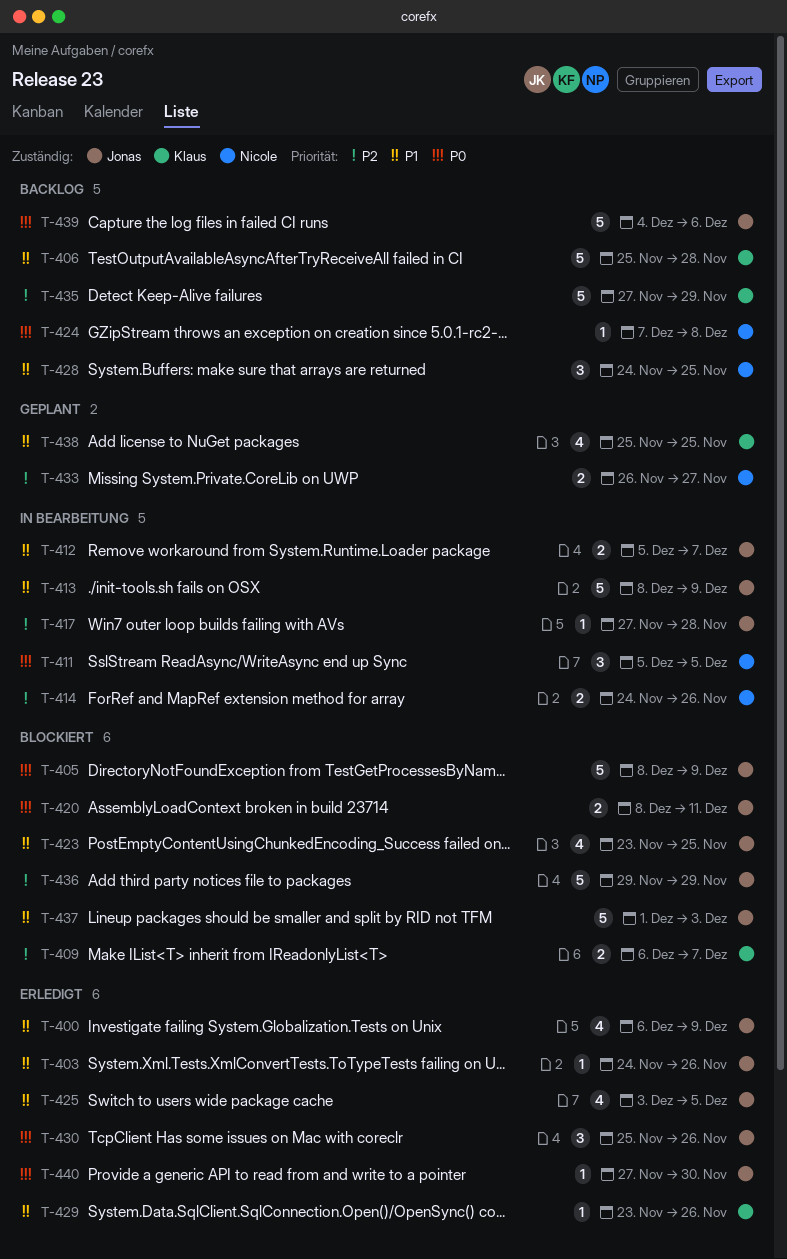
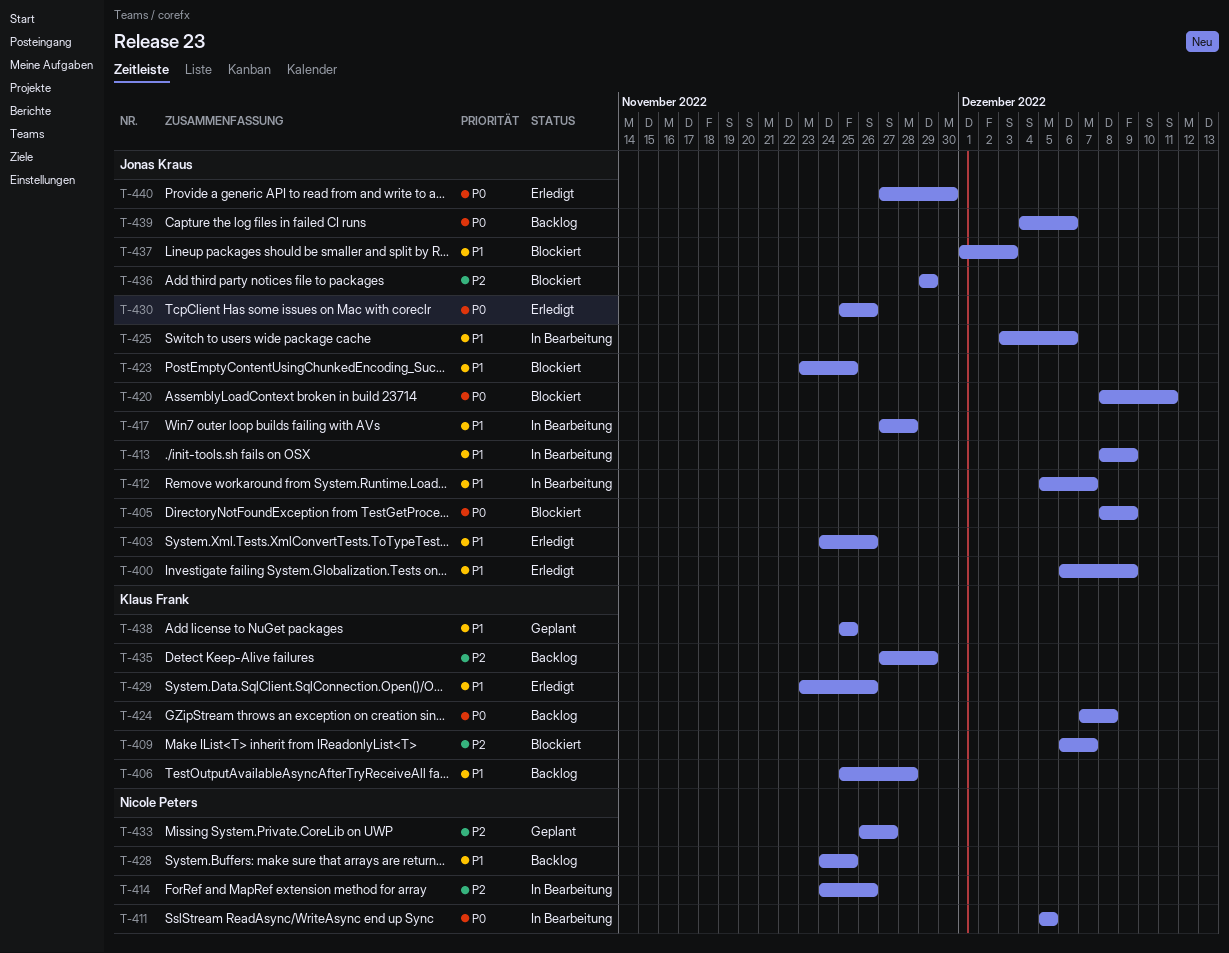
T-417, priority: P2 -> P1
T-424, owner: Nicole Peters -> Klaus Frank
T-425, status: Erledigt -> In Bearbeitung
T-425, due: Dec 5 -> Dec 6

